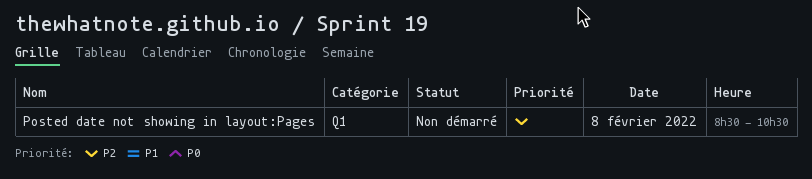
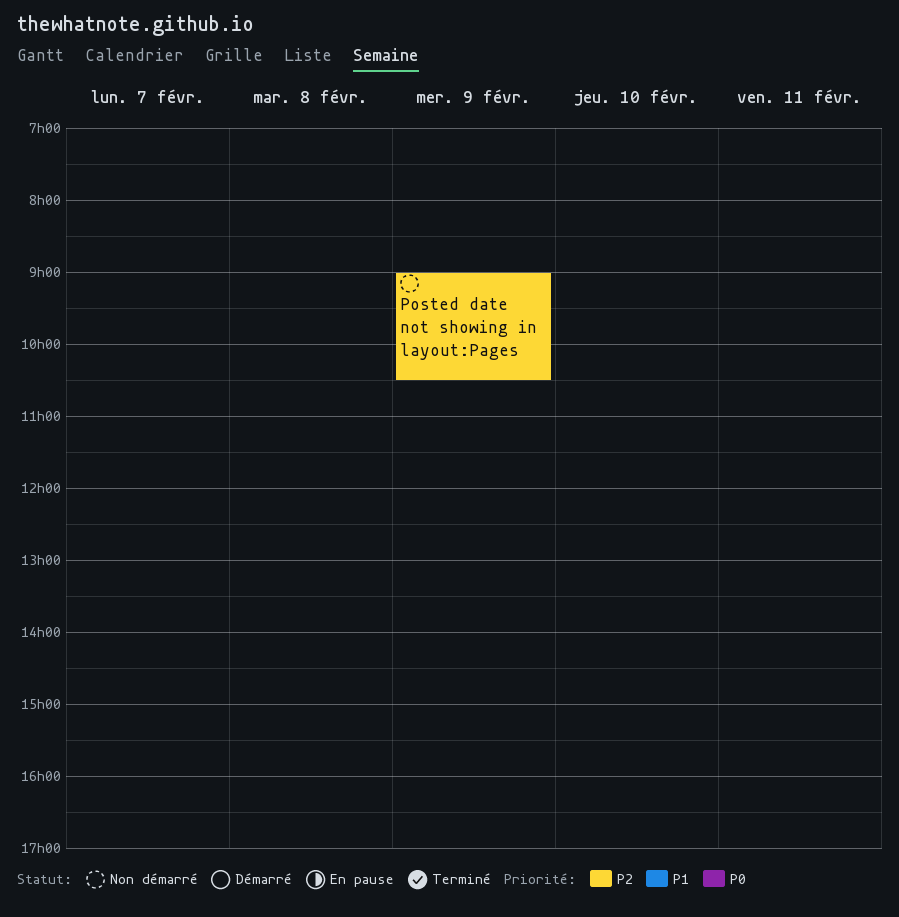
Posted date not showing in layout:Pages, day: Feb 8 -> Feb 9
Posted date not showing in layout:Pages, begins: 08:30 -> 09:00

